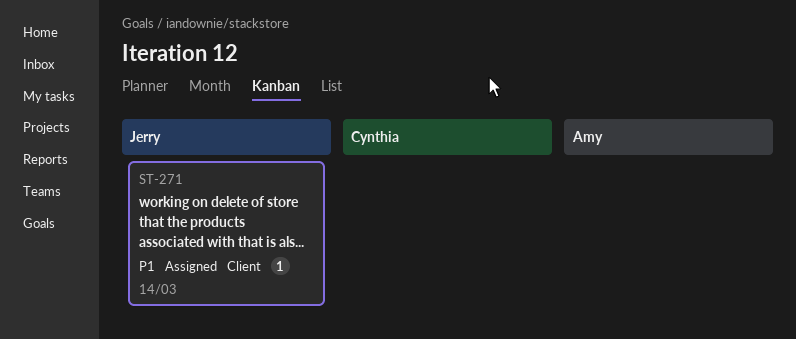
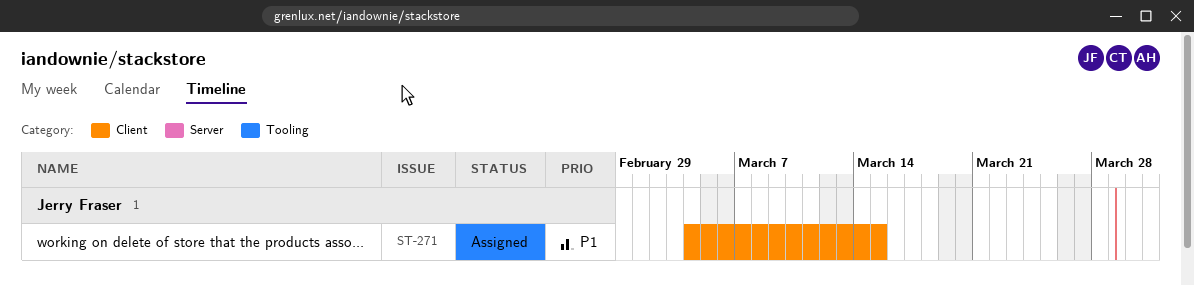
ST-271, due: Mar 14 -> Mar 15

